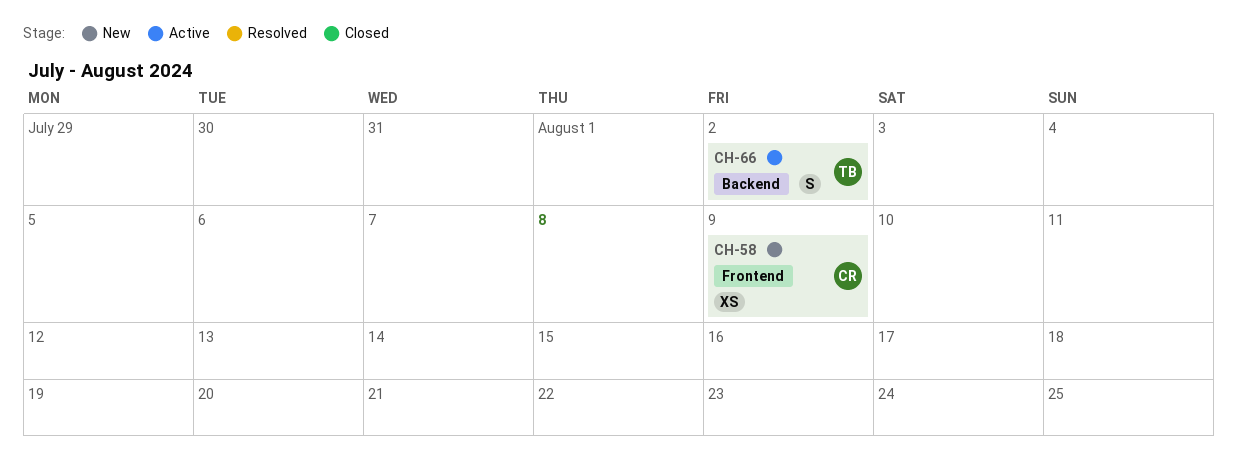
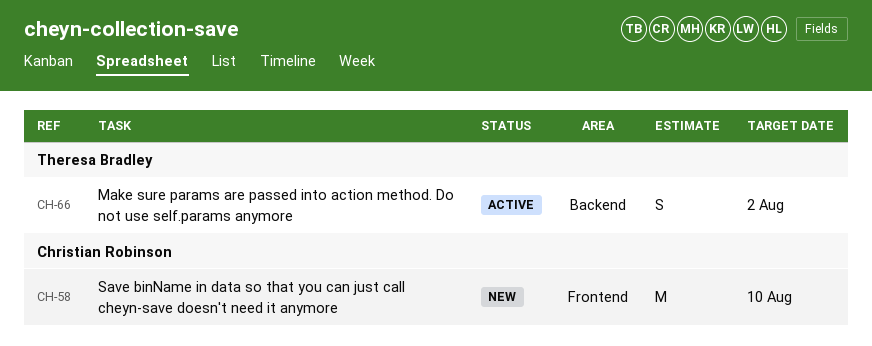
CH-58, estimate: XS -> M
CH-58, due: Aug 9 -> Aug 10

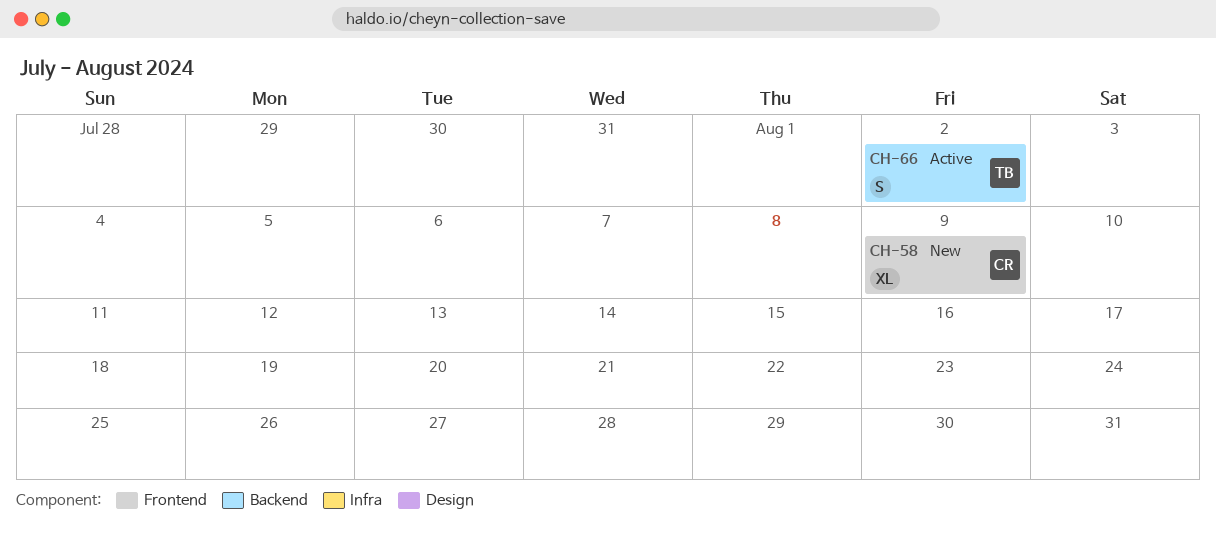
CH-58, estimate: M -> XL
CH-58, due: Aug 10 -> Aug 9

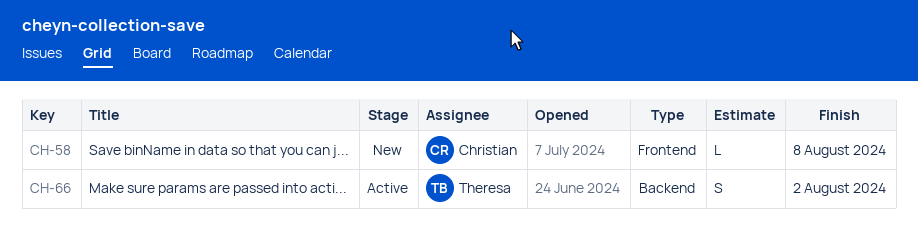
CH-58, estimate: XL -> L
CH-58, due: Aug 9 -> Aug 8

